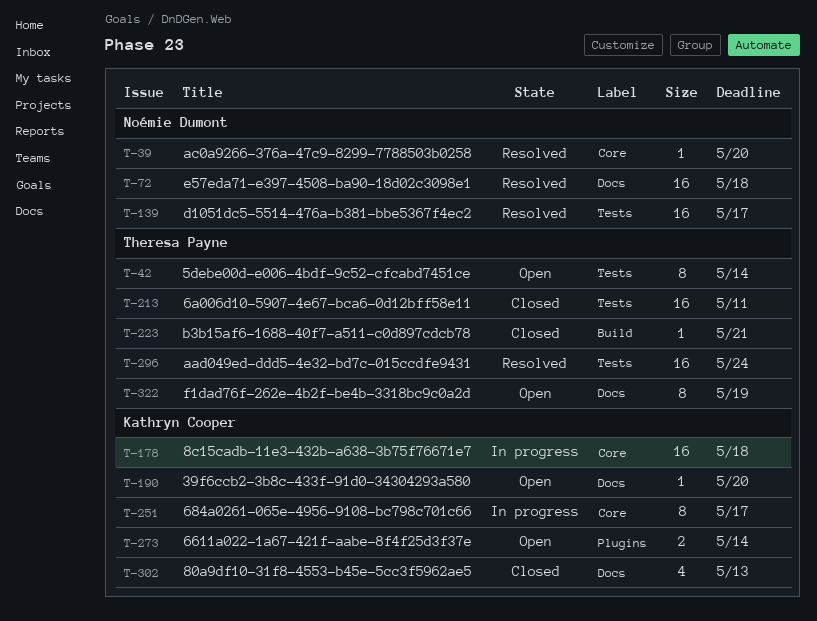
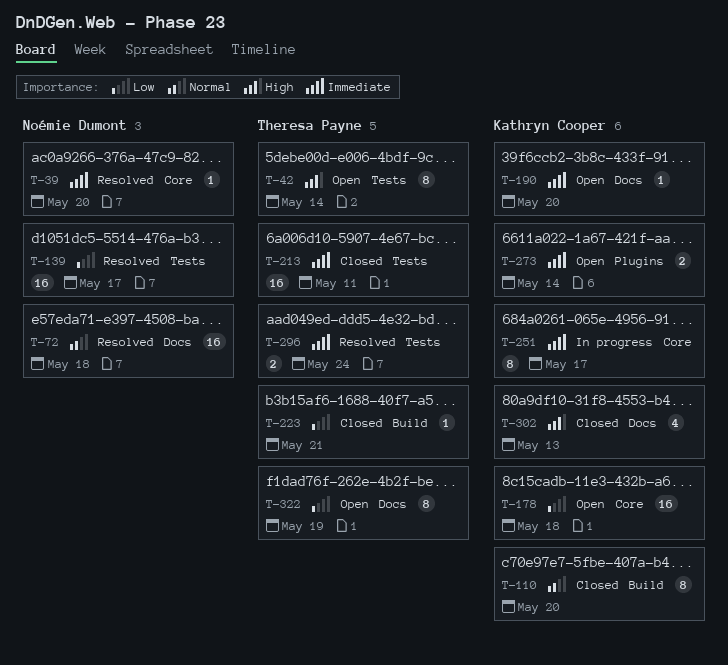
T-110: none -> present
T-178, status: In progress -> Open
T-296, estimate: 16 -> 2

